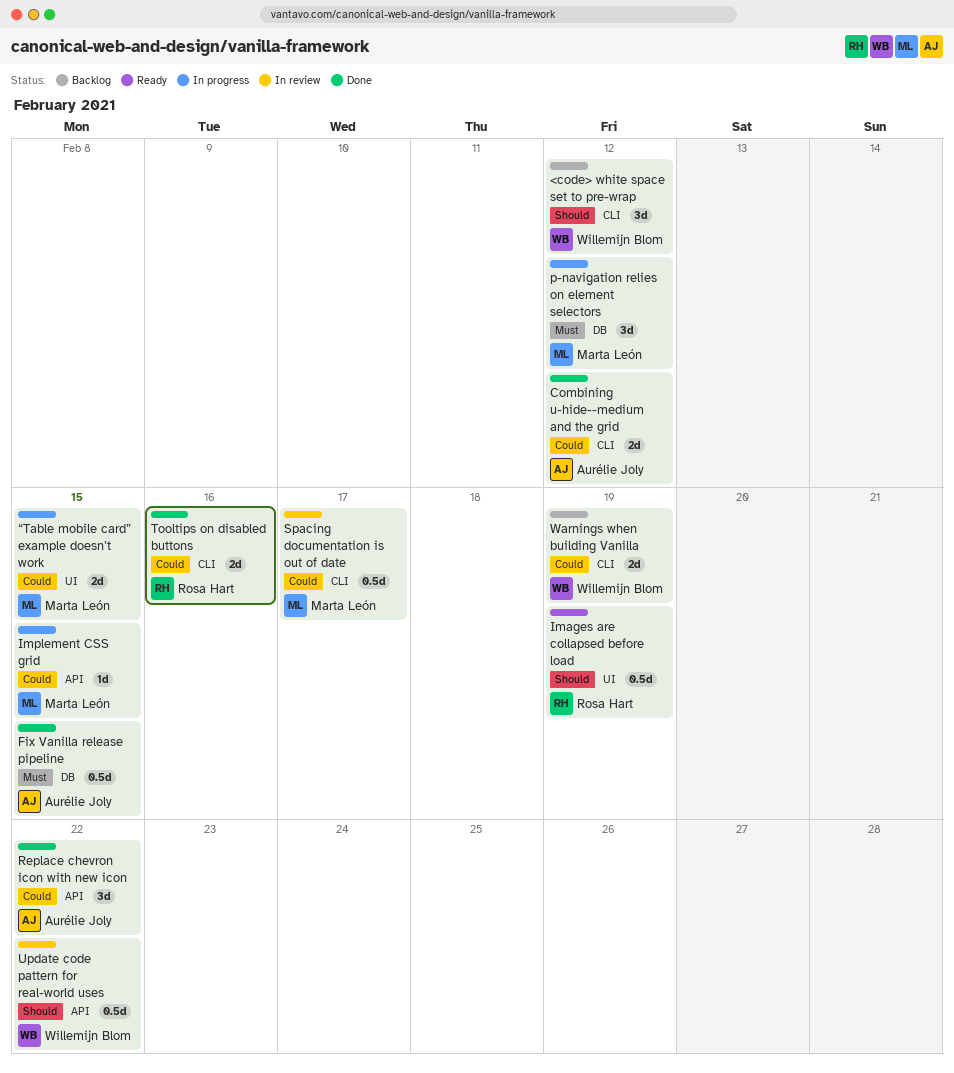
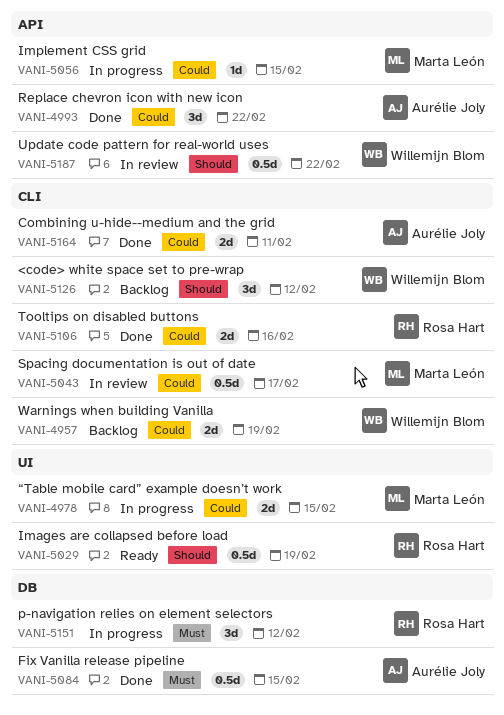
Combining u-hide--medium and the grid, due: Feb 12 -> Feb 11
p-navigation relies on element selectors, owner: Marta León -> Rosa Hart

